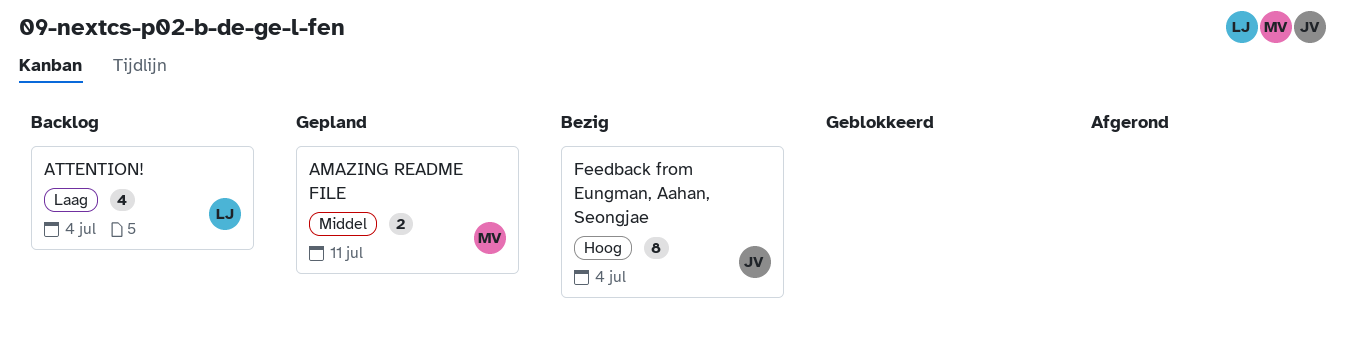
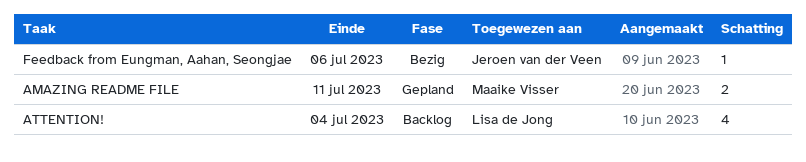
Feedback from Eungman, Aahan, Seongjae, estimate: 8 -> 1
Feedback from Eungman, Aahan, Seongjae, due: Jul 4 -> Jul 6

